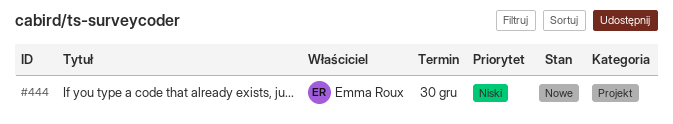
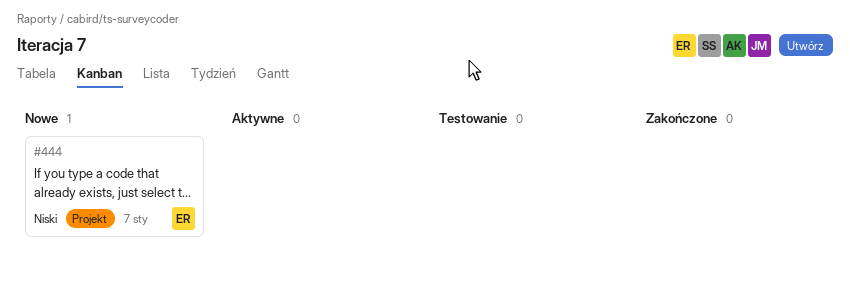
#444, due: Dec 30 -> Jan 7

